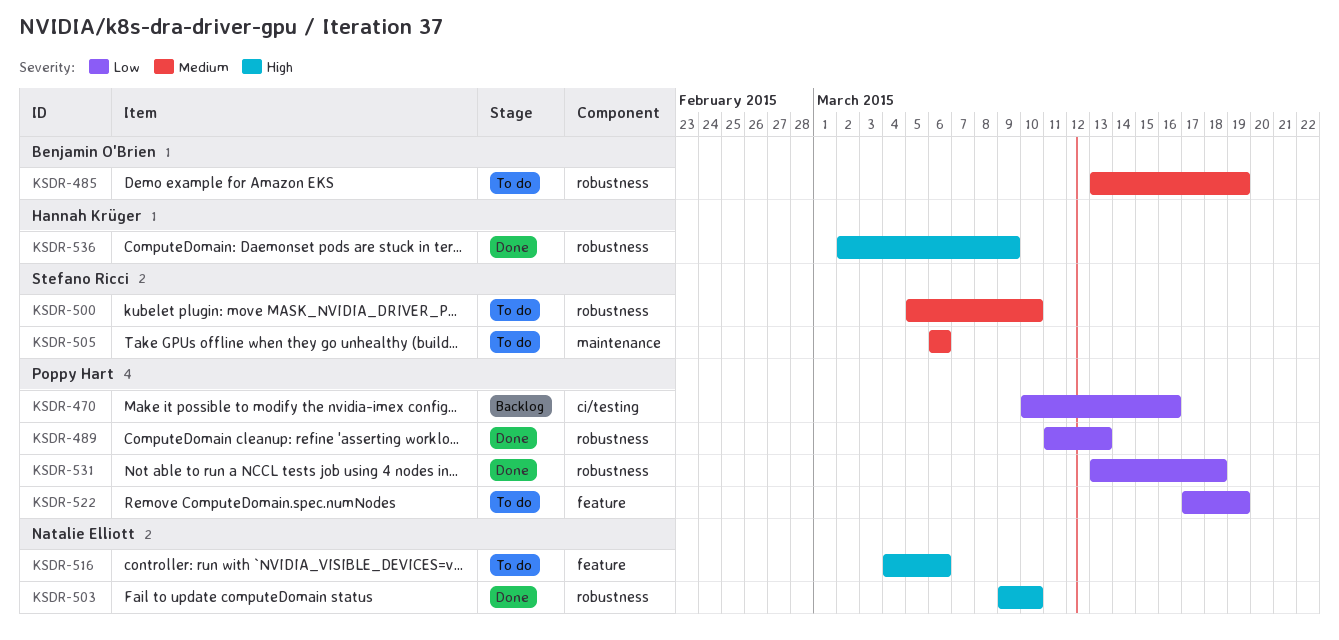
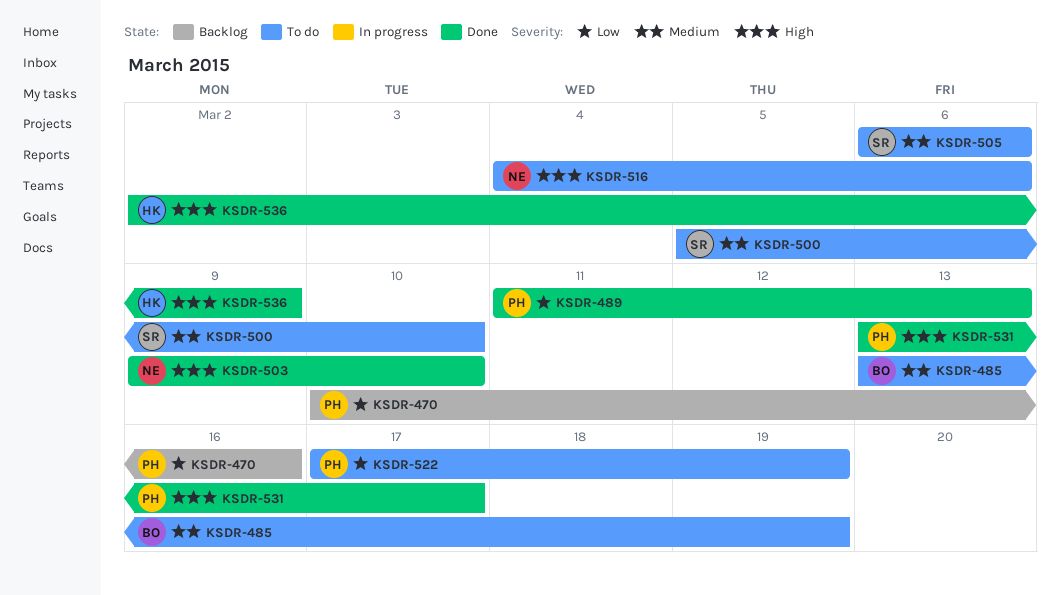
KSDR-531, priority: Low -> High
KSDR-531, due: Mar 18 -> Mar 17

